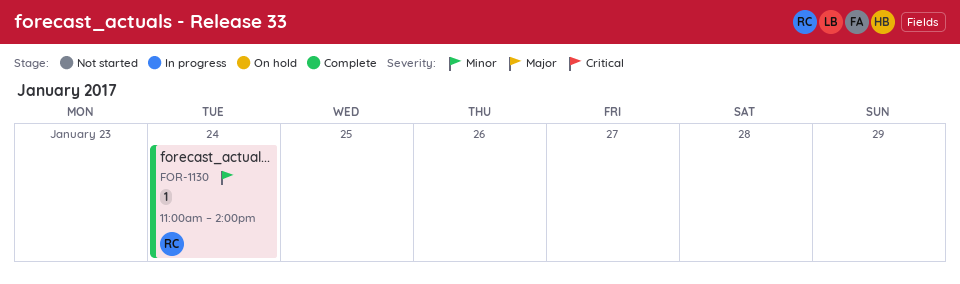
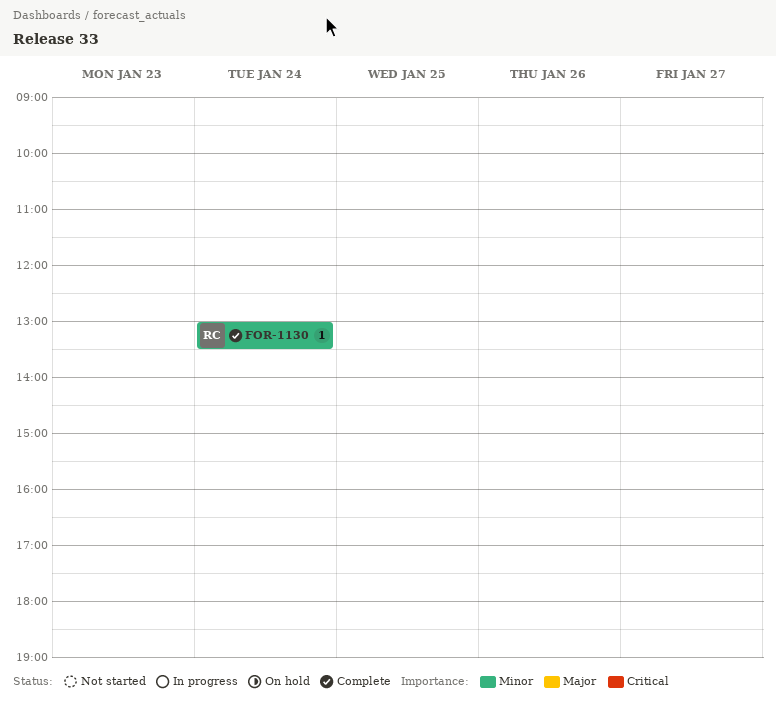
FOR-1130, begins: 11:00 -> 13:00
FOR-1130, ends: 14:00 -> 13:30

